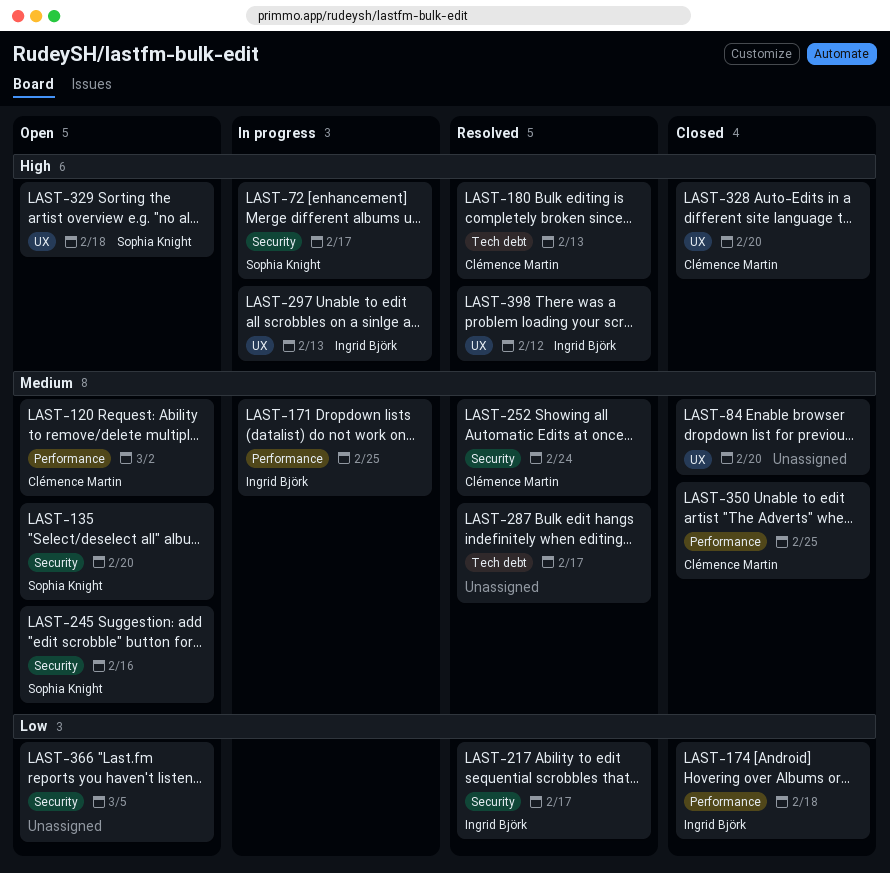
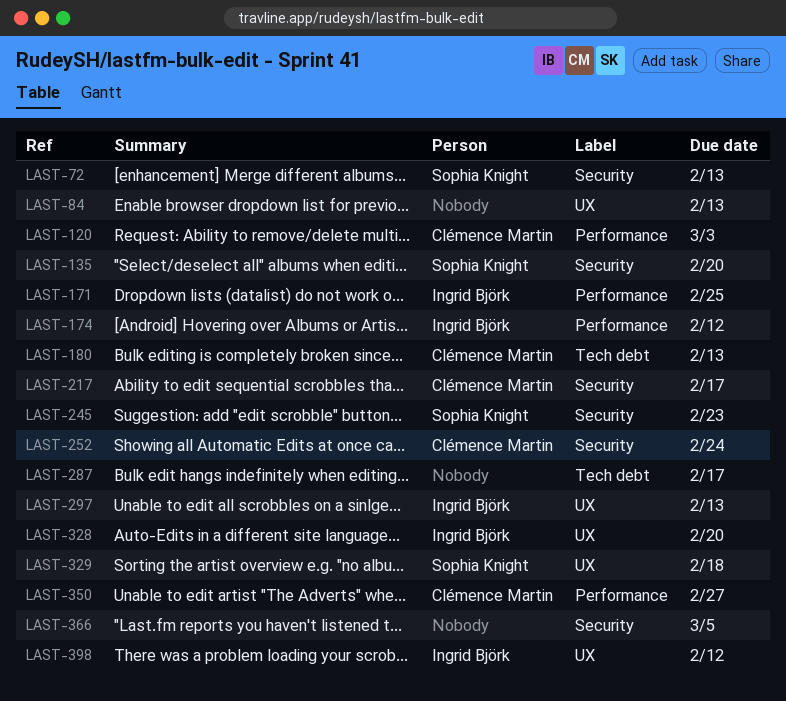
LAST-72, due: Feb 17 -> Feb 13
LAST-84, due: Feb 20 -> Feb 13
LAST-120, due: Mar 2 -> Mar 3
LAST-174, due: Feb 18 -> Feb 12
LAST-217, owner: Ingrid Björk -> Clémence Martin
LAST-245, due: Feb 16 -> Feb 23
LAST-328, owner: Clémence Martin -> Ingrid Björk
LAST-350, due: Feb 25 -> Feb 27

